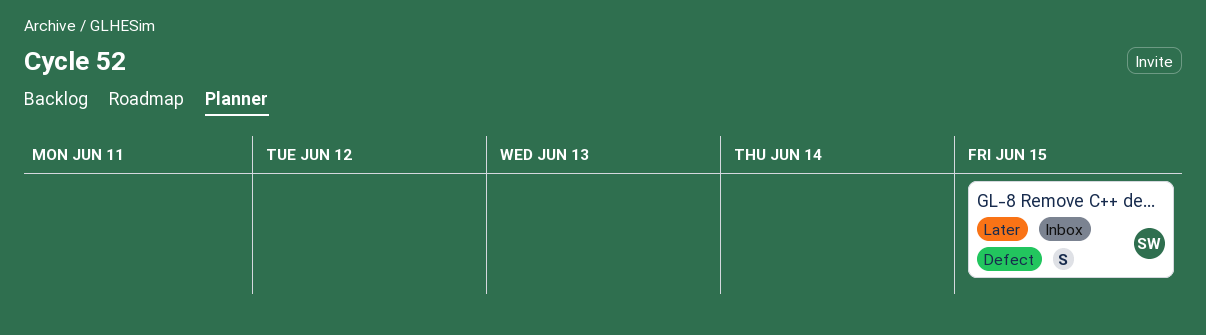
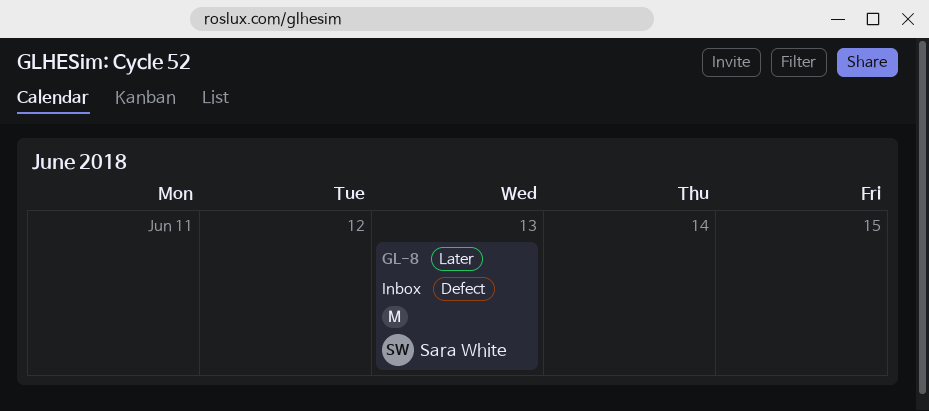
GL-8, estimate: S -> M
GL-8, due: Jun 15 -> Jun 13

